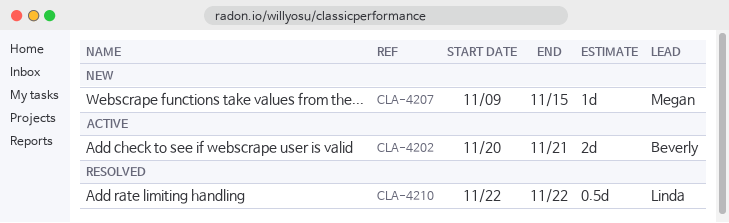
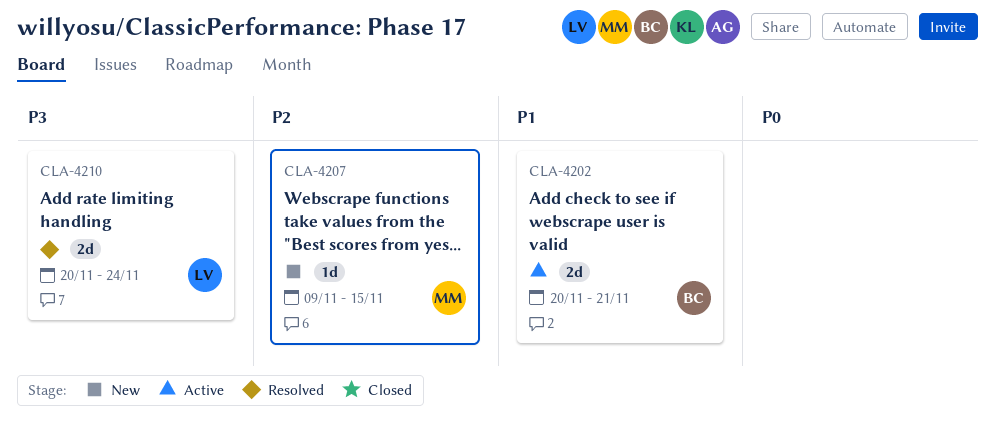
CLA-4210, estimate: 0.5d -> 2d
CLA-4210, start: Nov 22 -> Nov 20
CLA-4210, due: Nov 22 -> Nov 24

